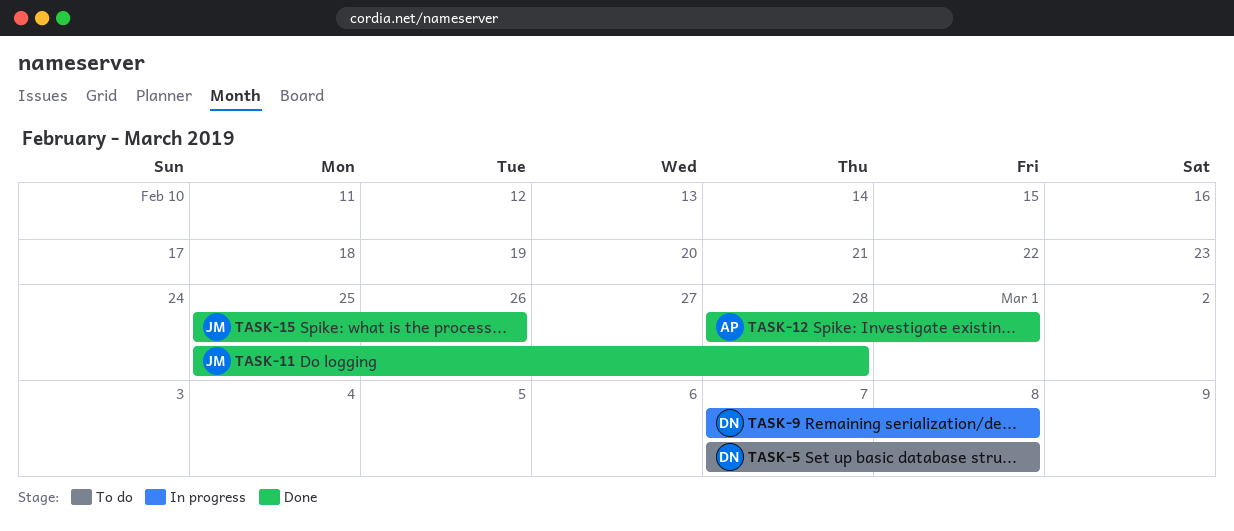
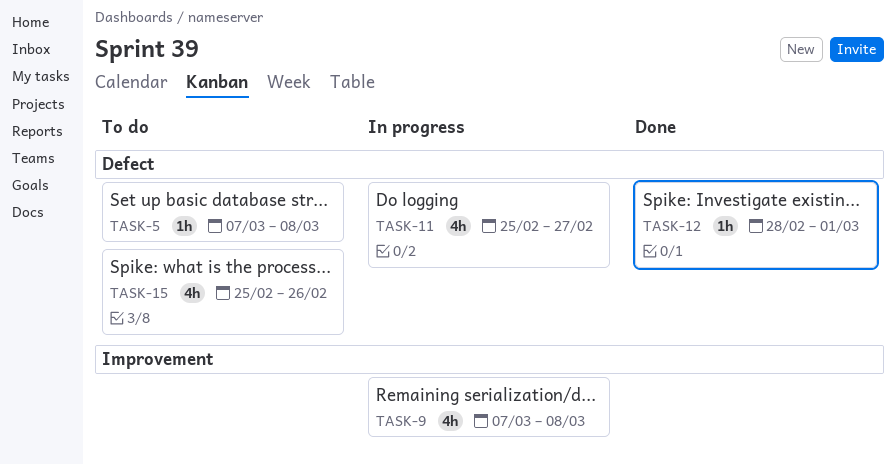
TASK-11, status: Done -> In progress
TASK-11, due: Feb 28 -> Feb 27
TASK-15, status: Done -> To do

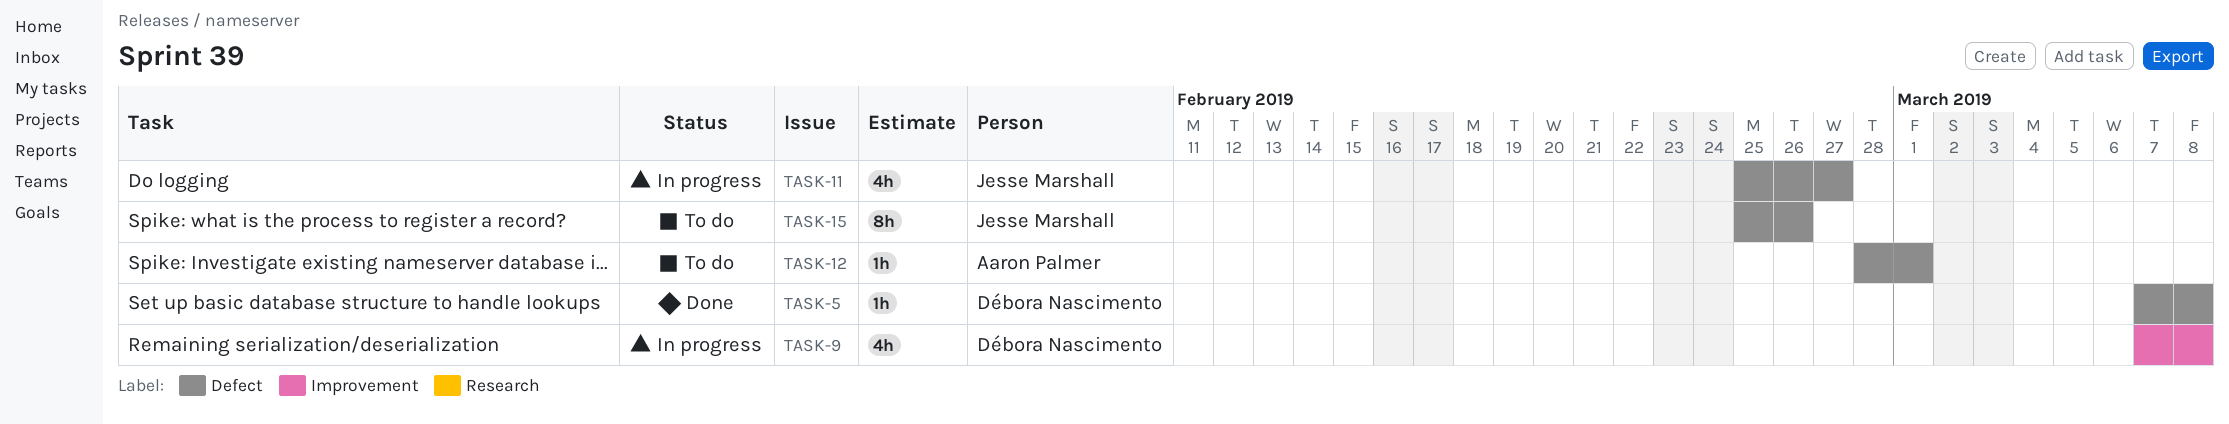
TASK-5, status: To do -> Done
TASK-12, status: Done -> To do
TASK-15, estimate: 4h -> 8h

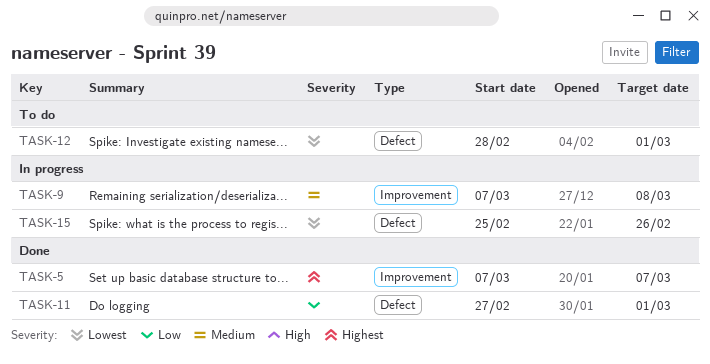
TASK-5, label: Defect -> Improvement
TASK-5, due: Mar 8 -> Mar 7
TASK-11, status: In progress -> Done
TASK-11, start: Feb 25 -> Feb 27
TASK-11, due: Feb 27 -> Mar 1
TASK-15, status: To do -> In progress

